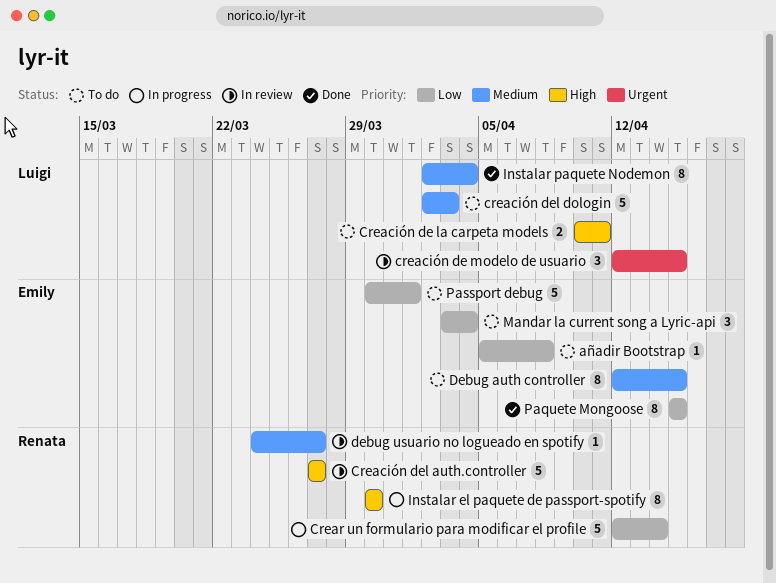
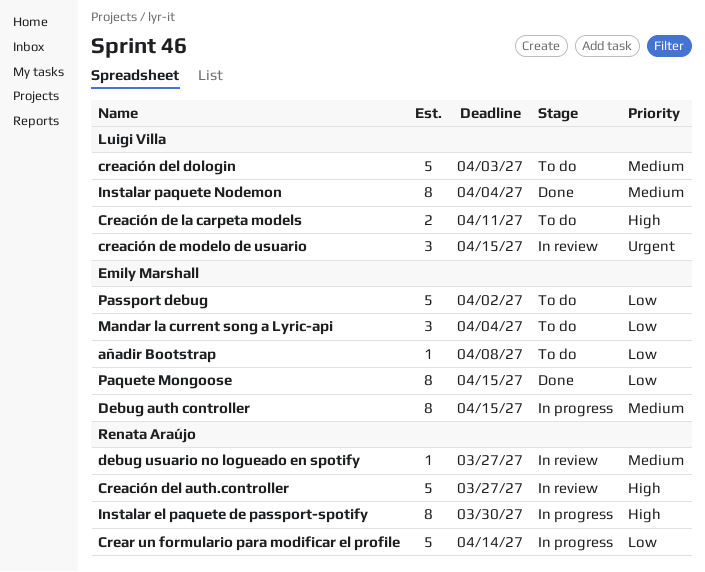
Debug auth controller, status: To do -> In progress
Passport debug, due: Apr 1 -> Apr 2

